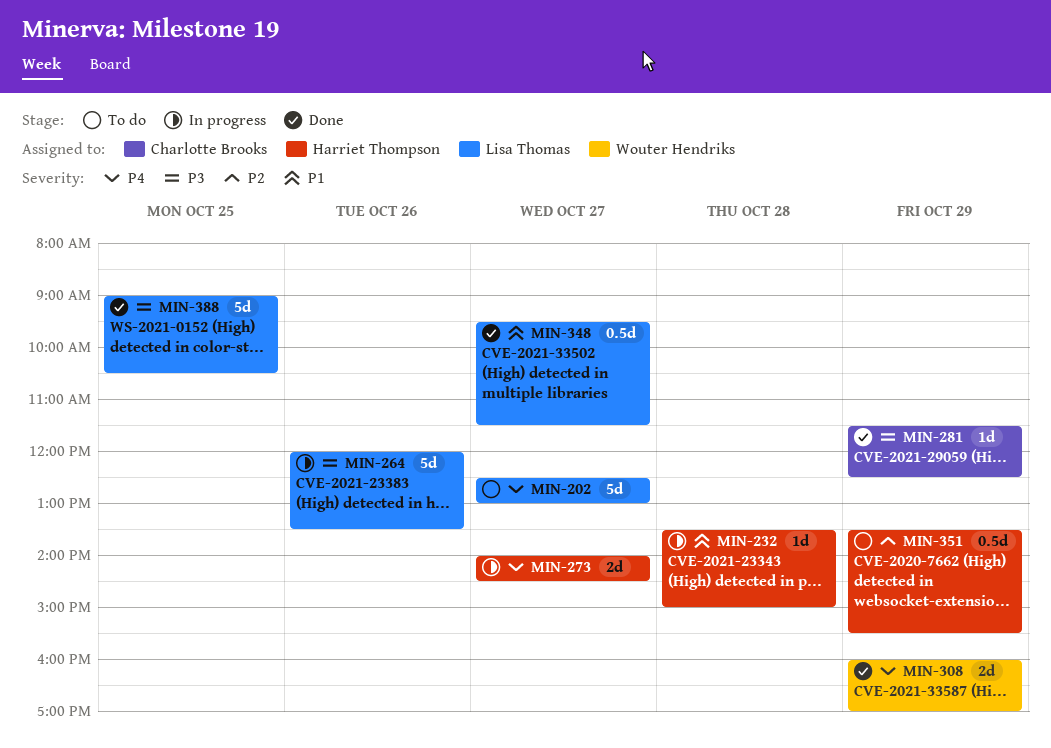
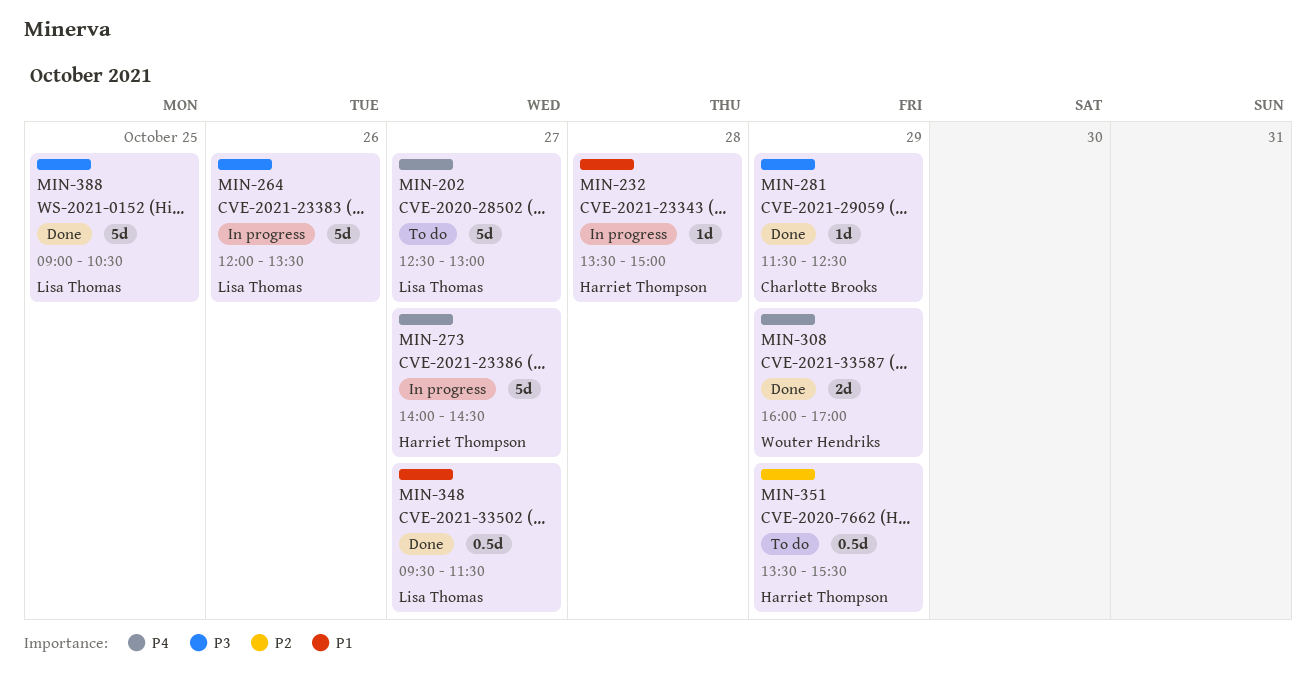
MIN-273, estimate: 2d -> 5d

